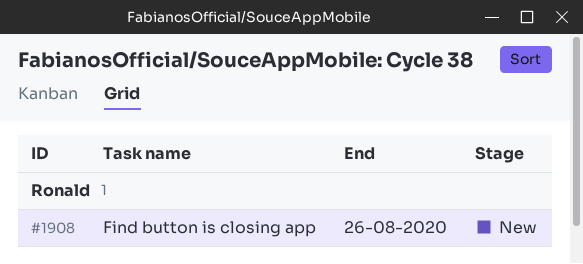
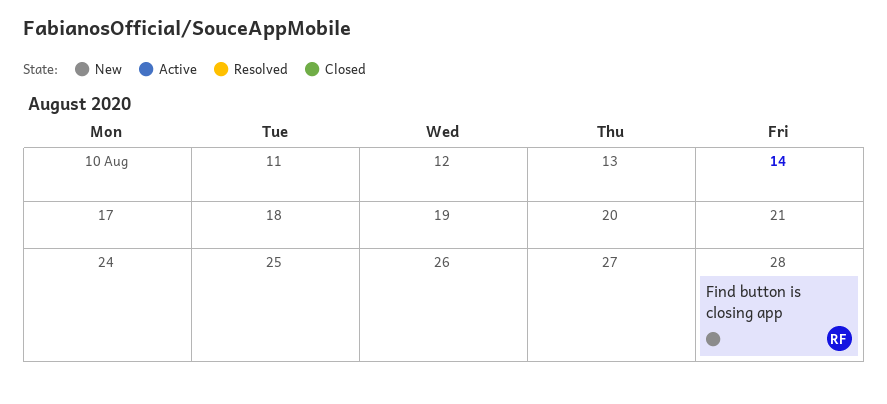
Find button is closing app, due: Aug 26 -> Aug 28

